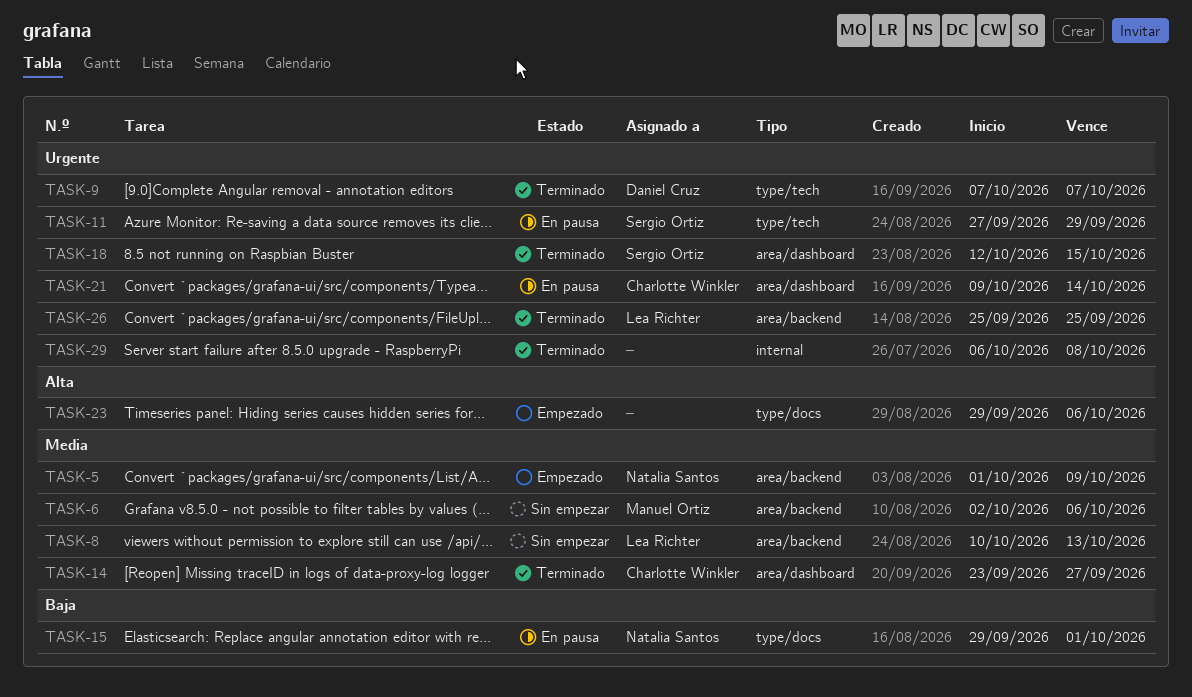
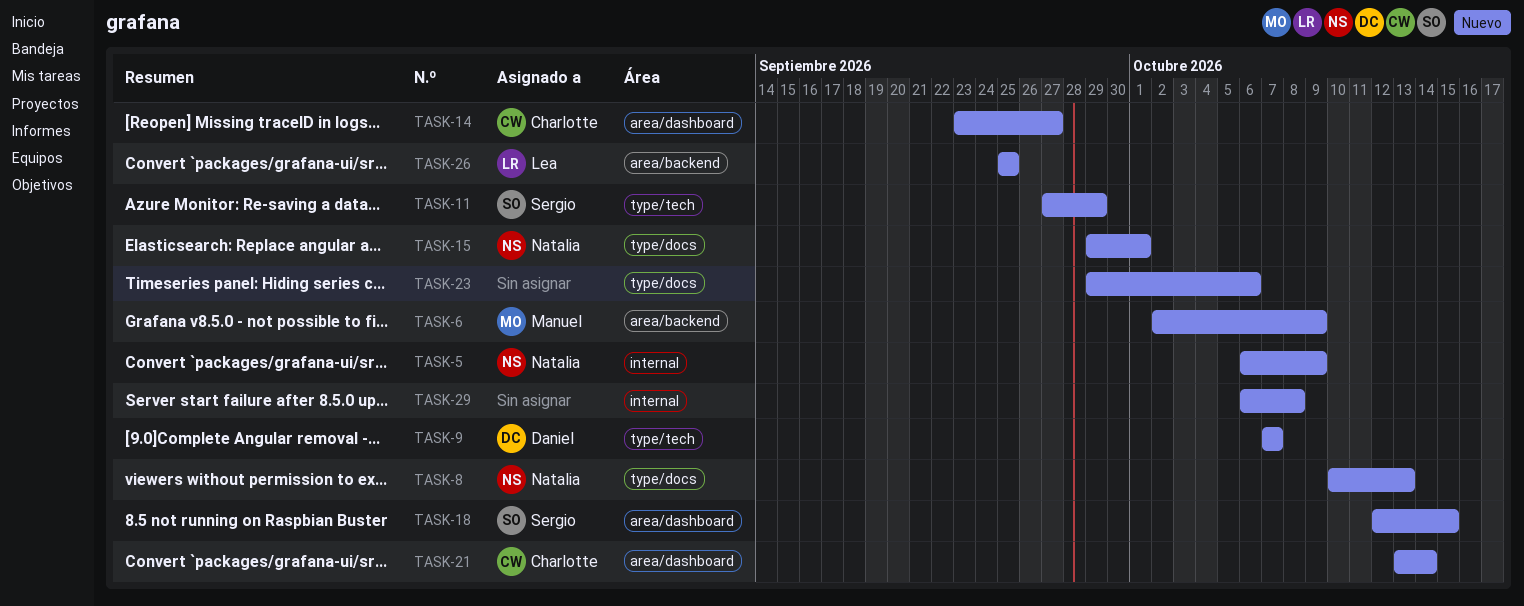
TASK-5, label: area/backend -> internal
TASK-5, start: Oct 1 -> Oct 6
TASK-6, due: Oct 6 -> Oct 9
TASK-8, owner: Lea Richter -> Natalia Santos
TASK-8, label: area/backend -> type/docs
TASK-21, start: Oct 9 -> Oct 13

